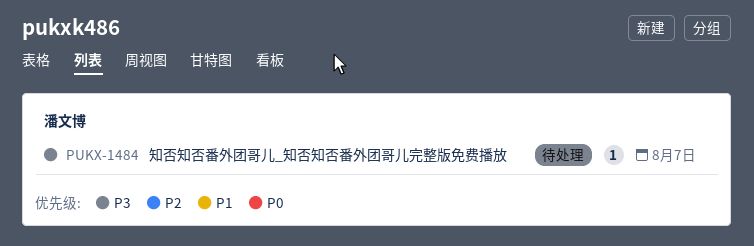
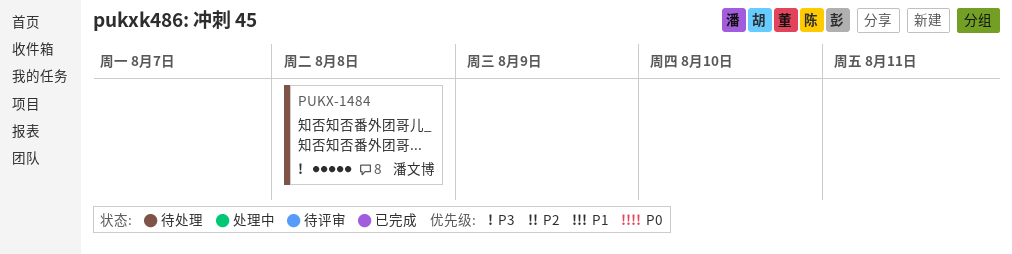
PUKX-1484, estimate: 1 -> 5
PUKX-1484, due: Aug 7 -> Aug 8

